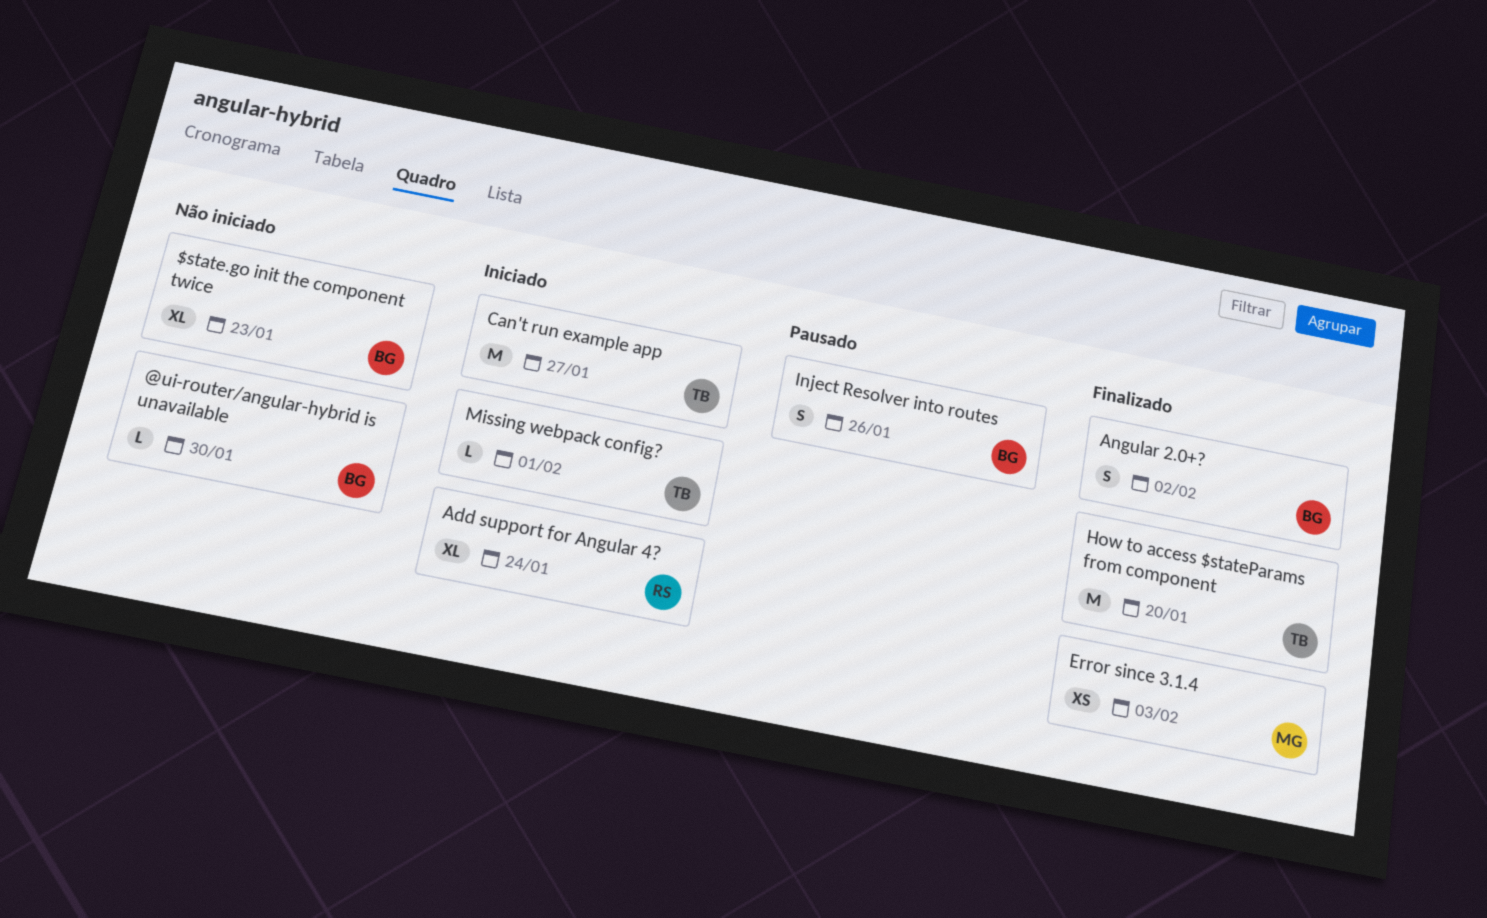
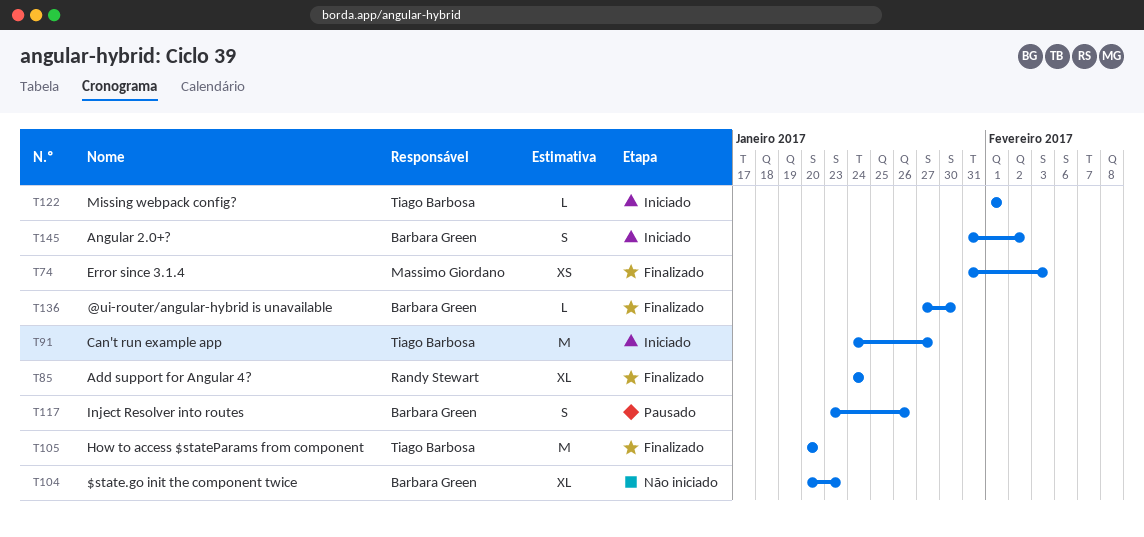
@ui-router/angular-hybrid is unavailable, status: Não iniciado -> Finalizado
Add support for Angular 4?, status: Iniciado -> Finalizado
Angular 2.0+?, status: Finalizado -> Iniciado

